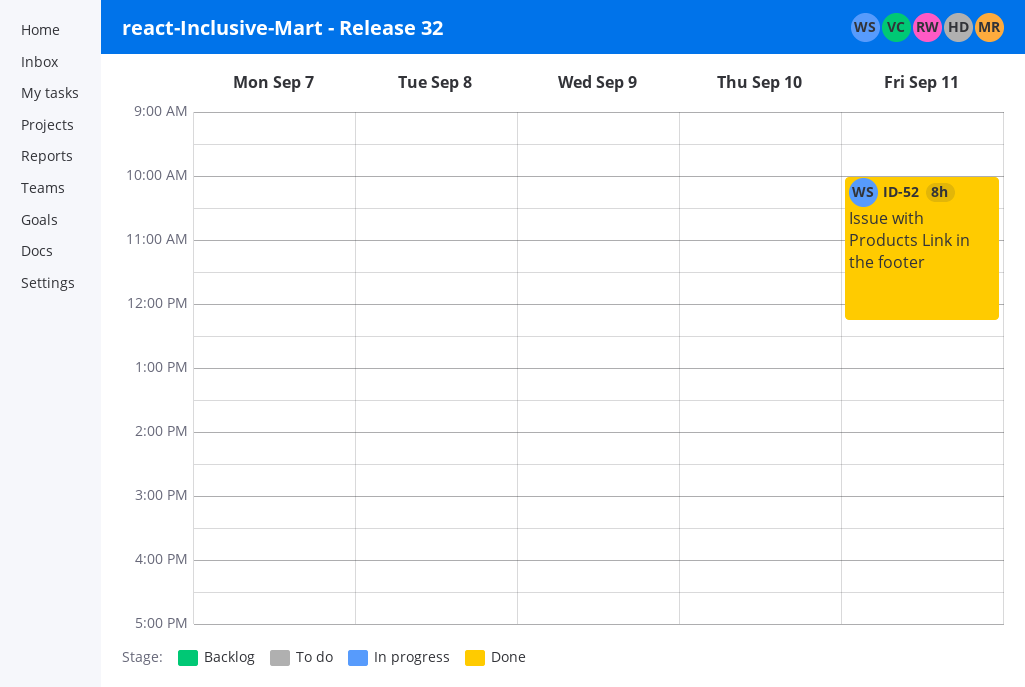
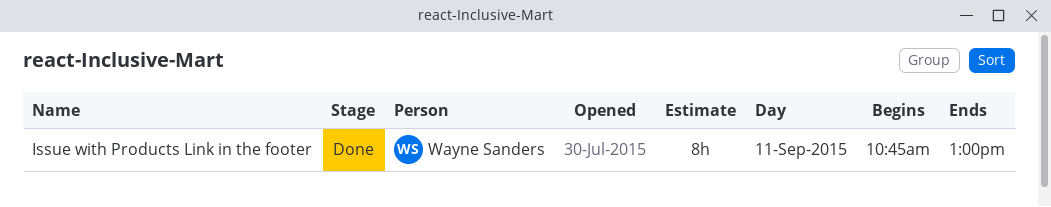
Issue with Products Link in the footer, begins: 10:00 -> 10:45
Issue with Products Link in the footer, ends: 12:15 -> 13:00

